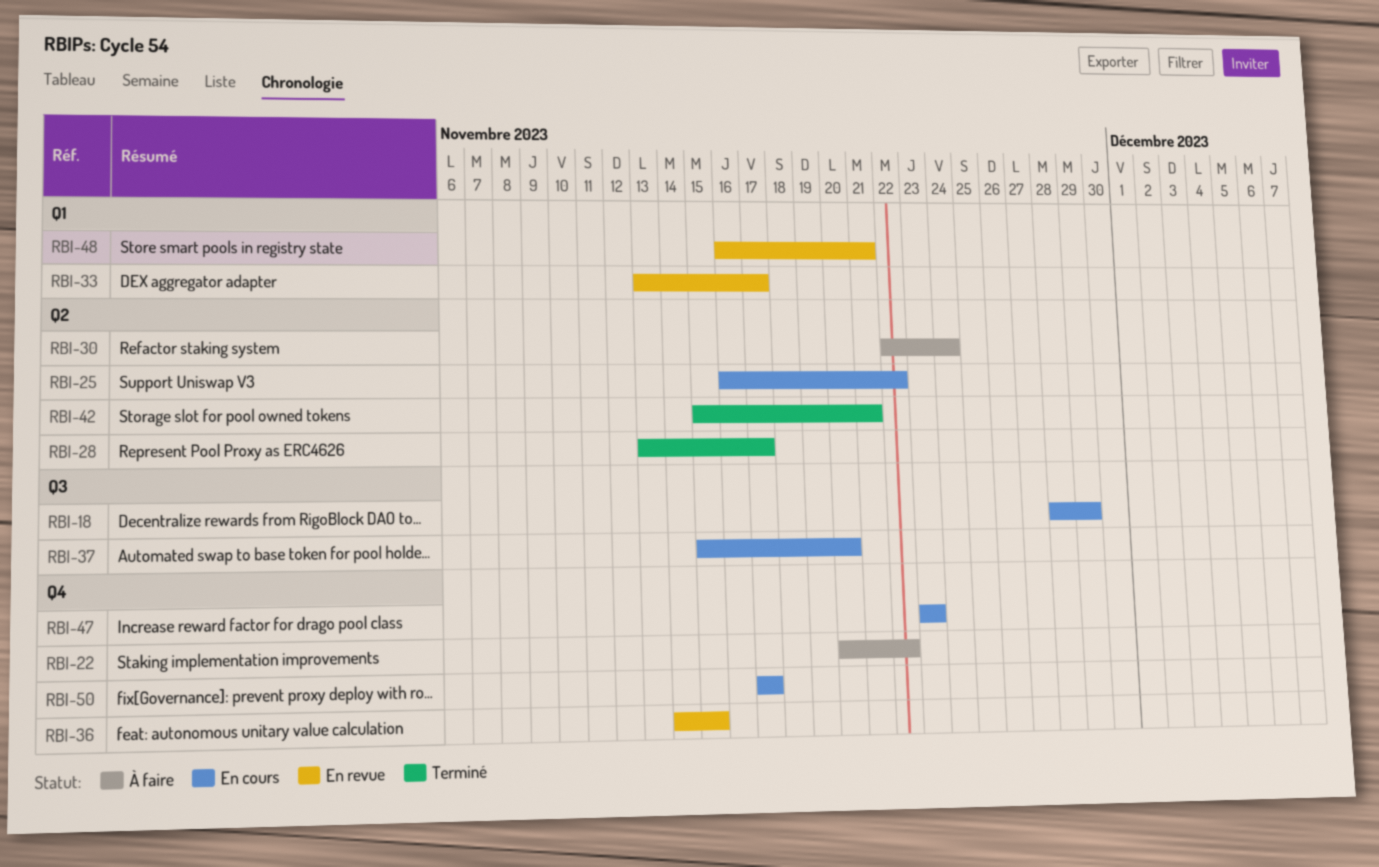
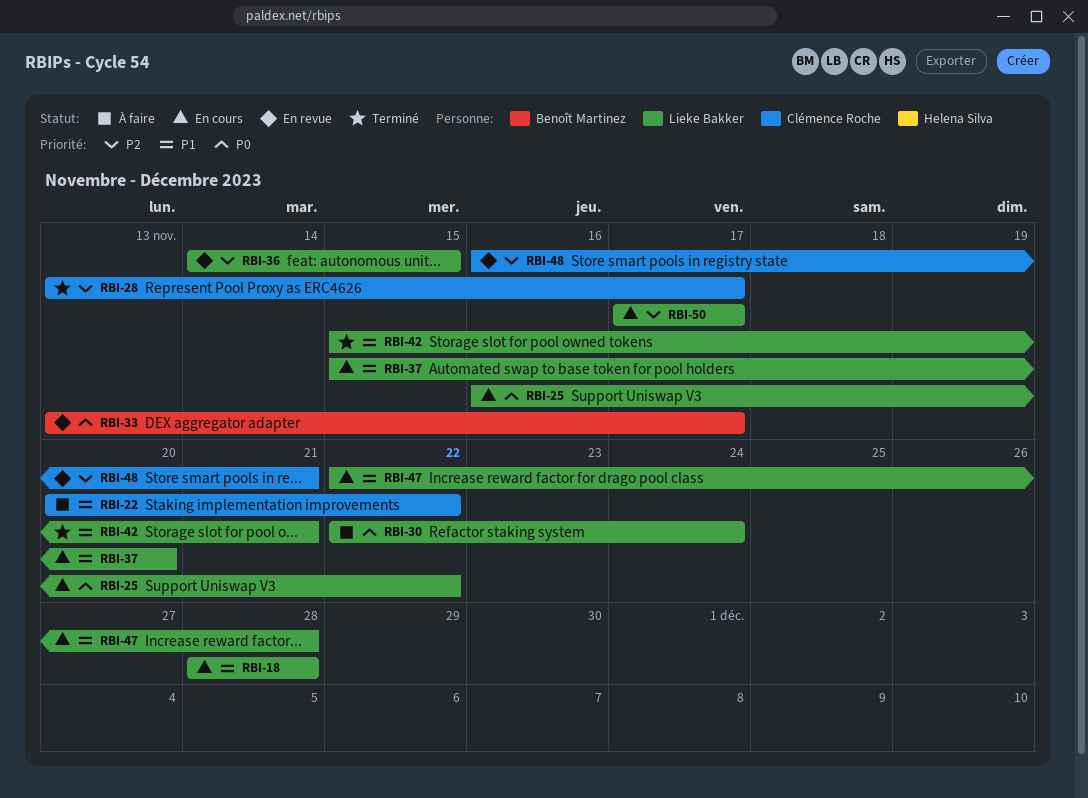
RBI-18, due: Nov 29 -> Nov 28
RBI-47, start: Nov 23 -> Nov 22
RBI-47, due: Nov 23 -> Nov 28

